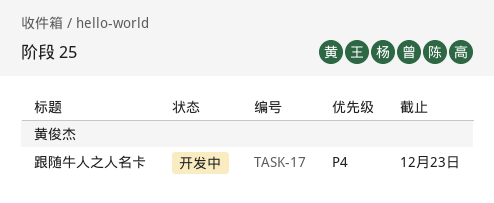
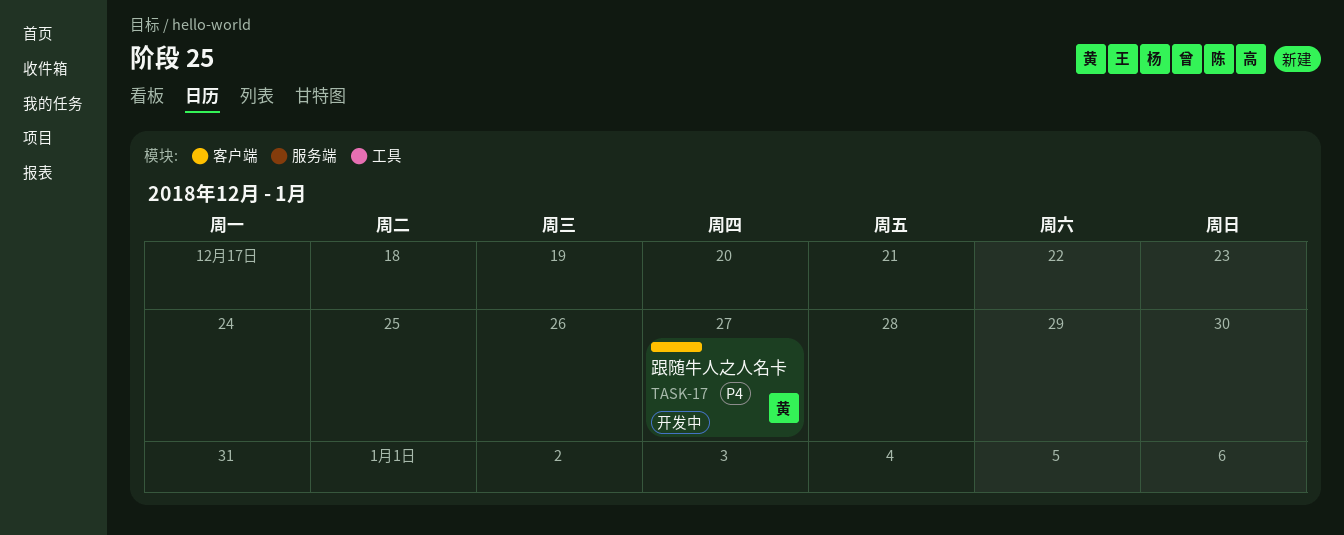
TASK-17, due: Dec 23 -> Dec 27

